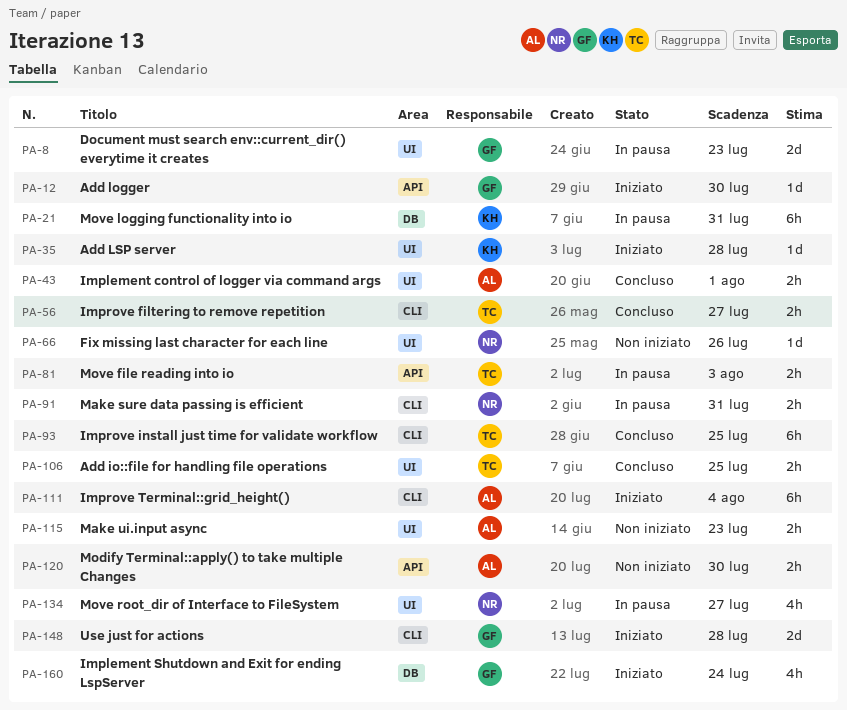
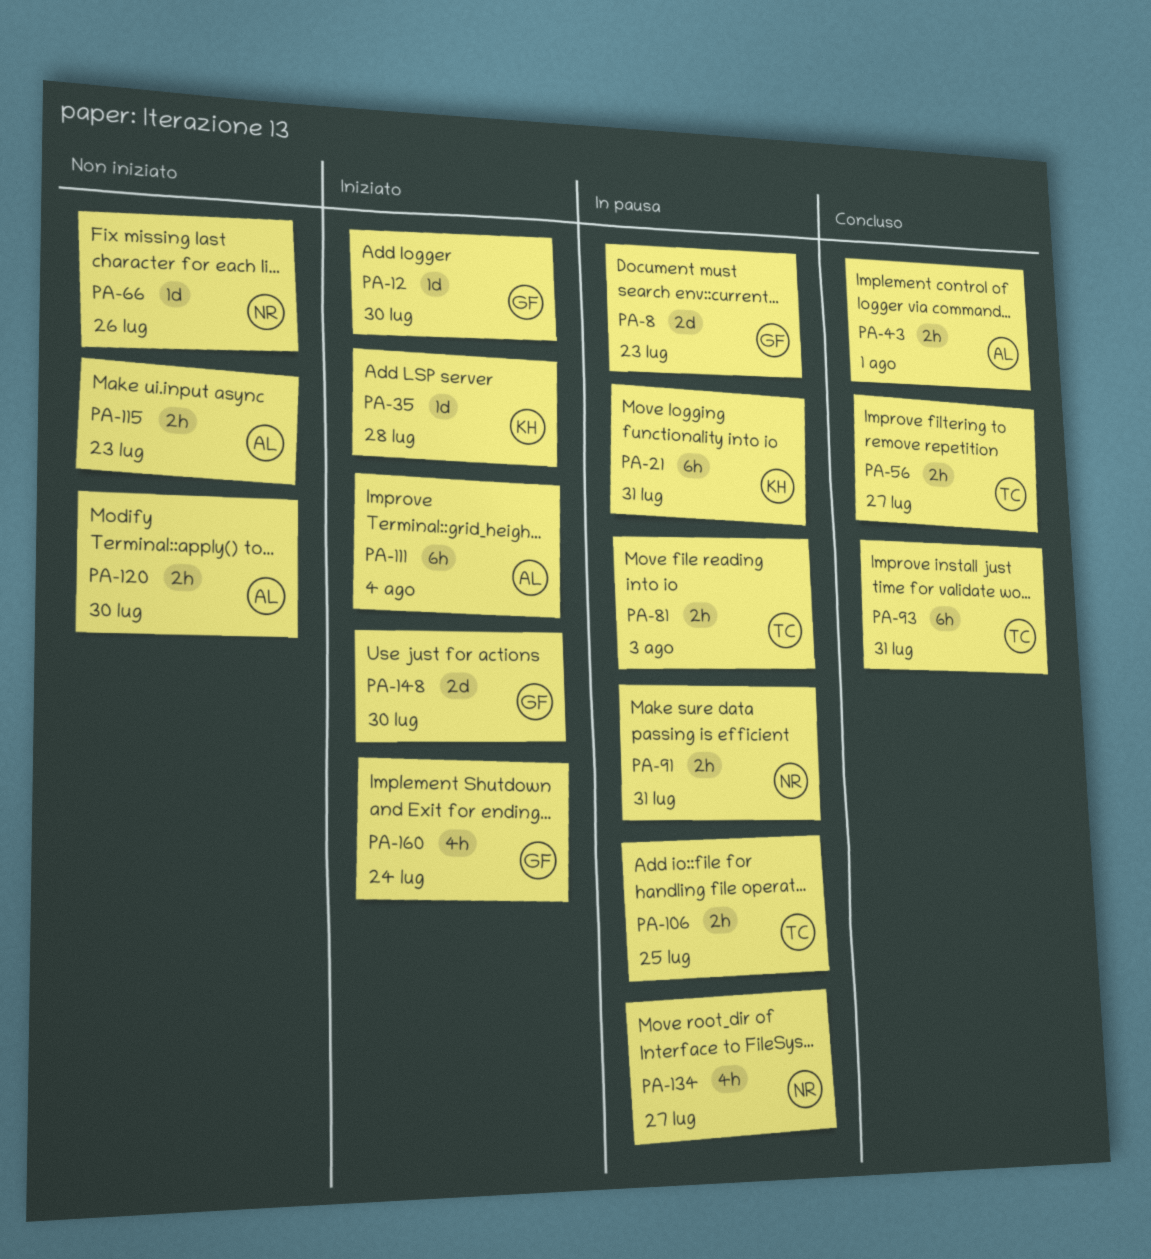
PA-93, due: Jul 25 -> Jul 31
PA-106, status: Concluso -> In pausa
PA-148, due: Jul 28 -> Jul 30

